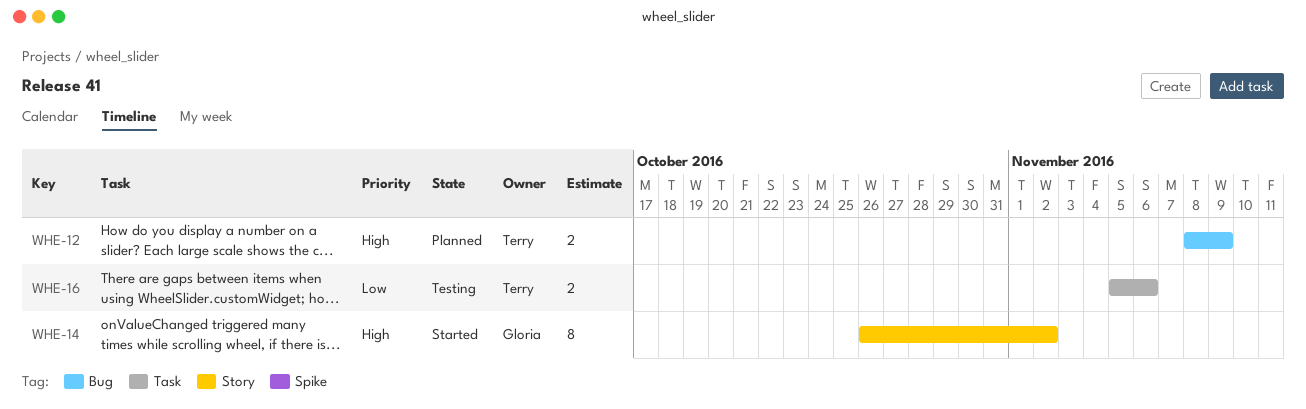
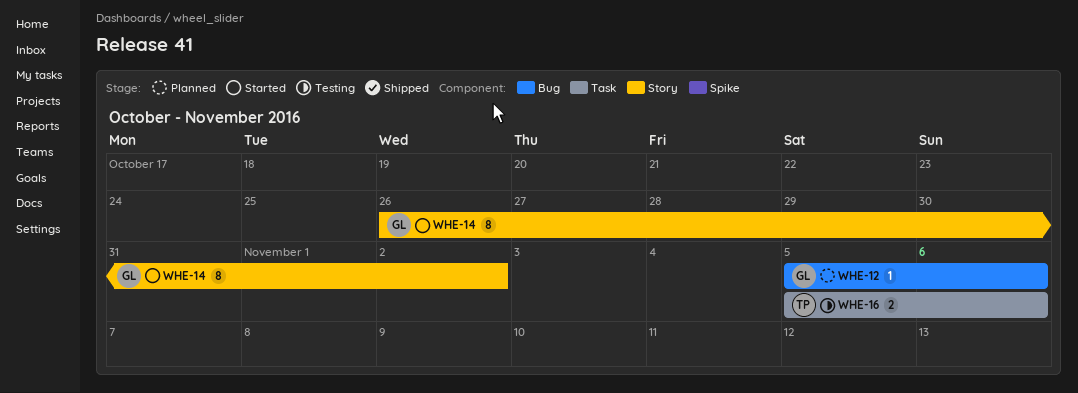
WHE-12, owner: Terry -> Gloria
WHE-12, estimate: 2 -> 1
WHE-12, start: Nov 8 -> Nov 5
WHE-12, due: Nov 9 -> Nov 6

